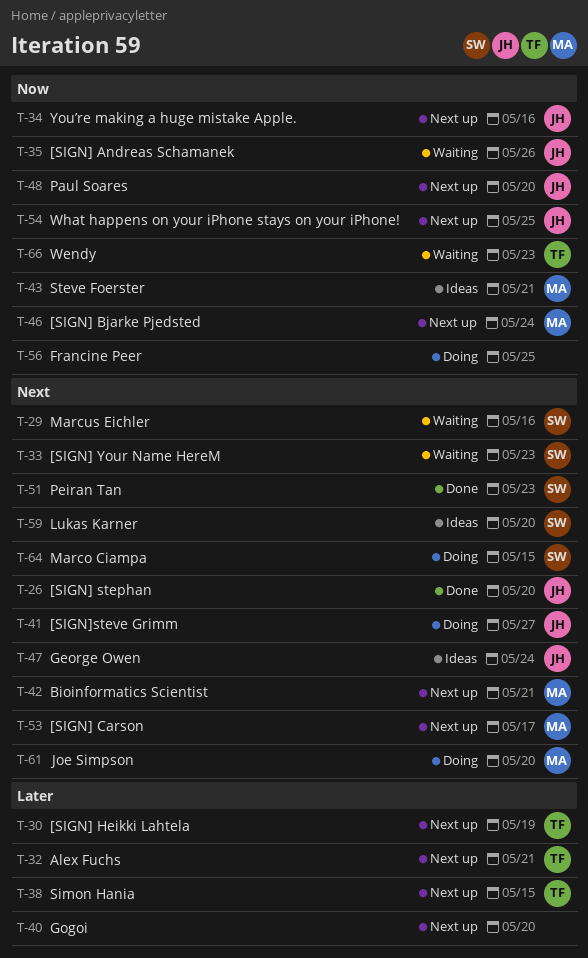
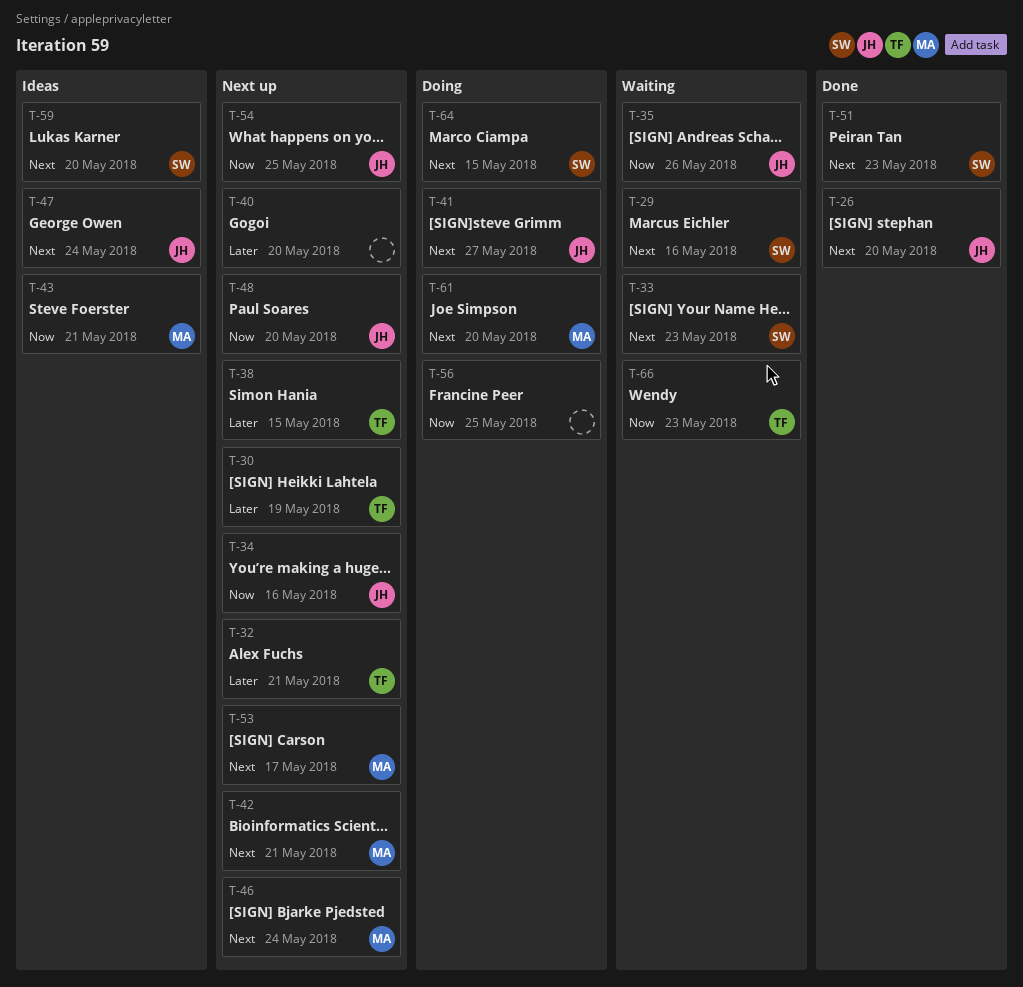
T-46, priority: Now -> Next

